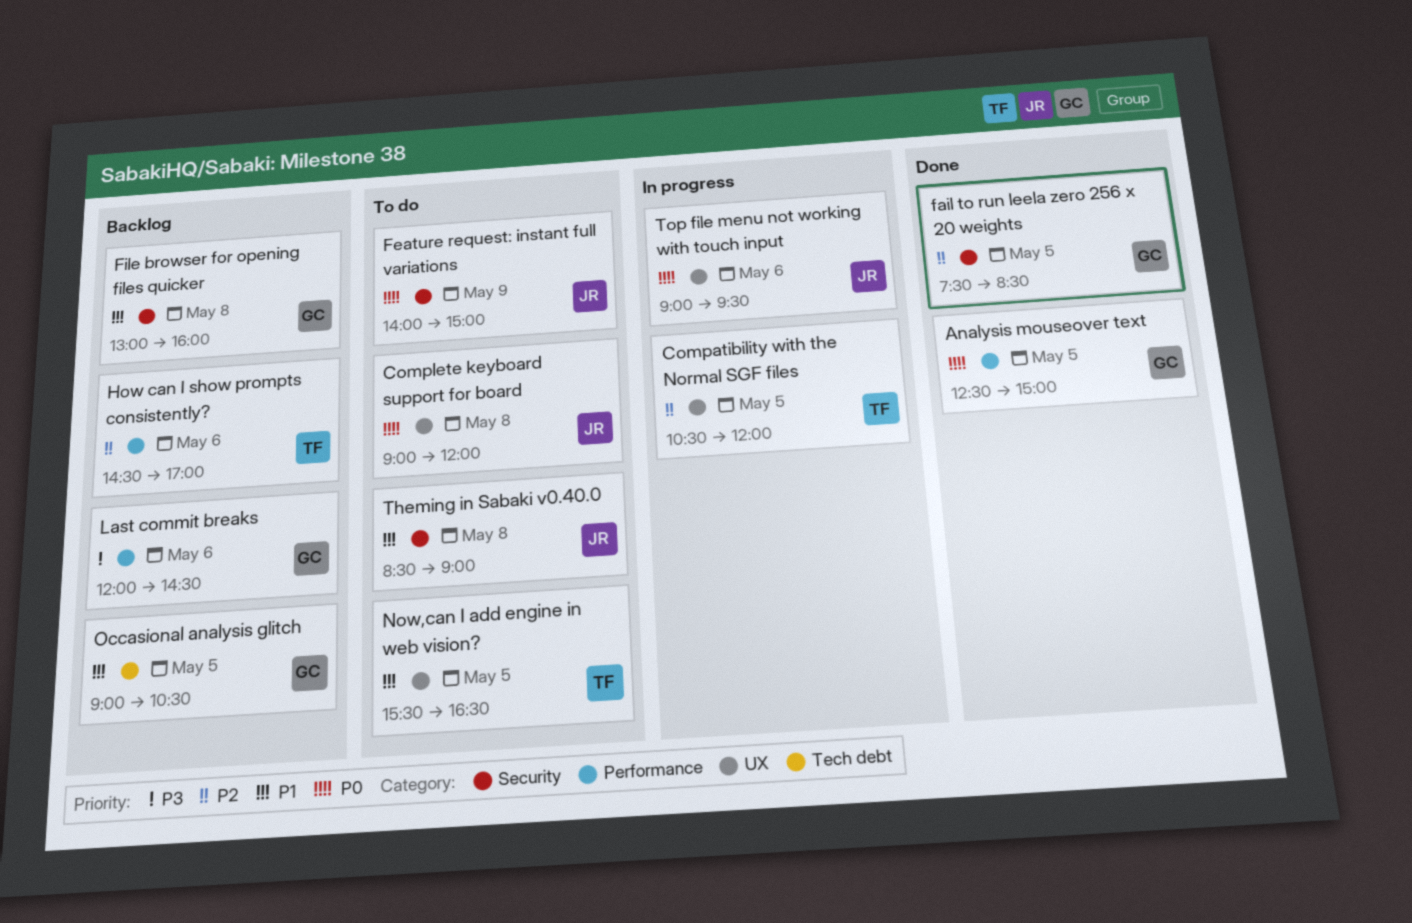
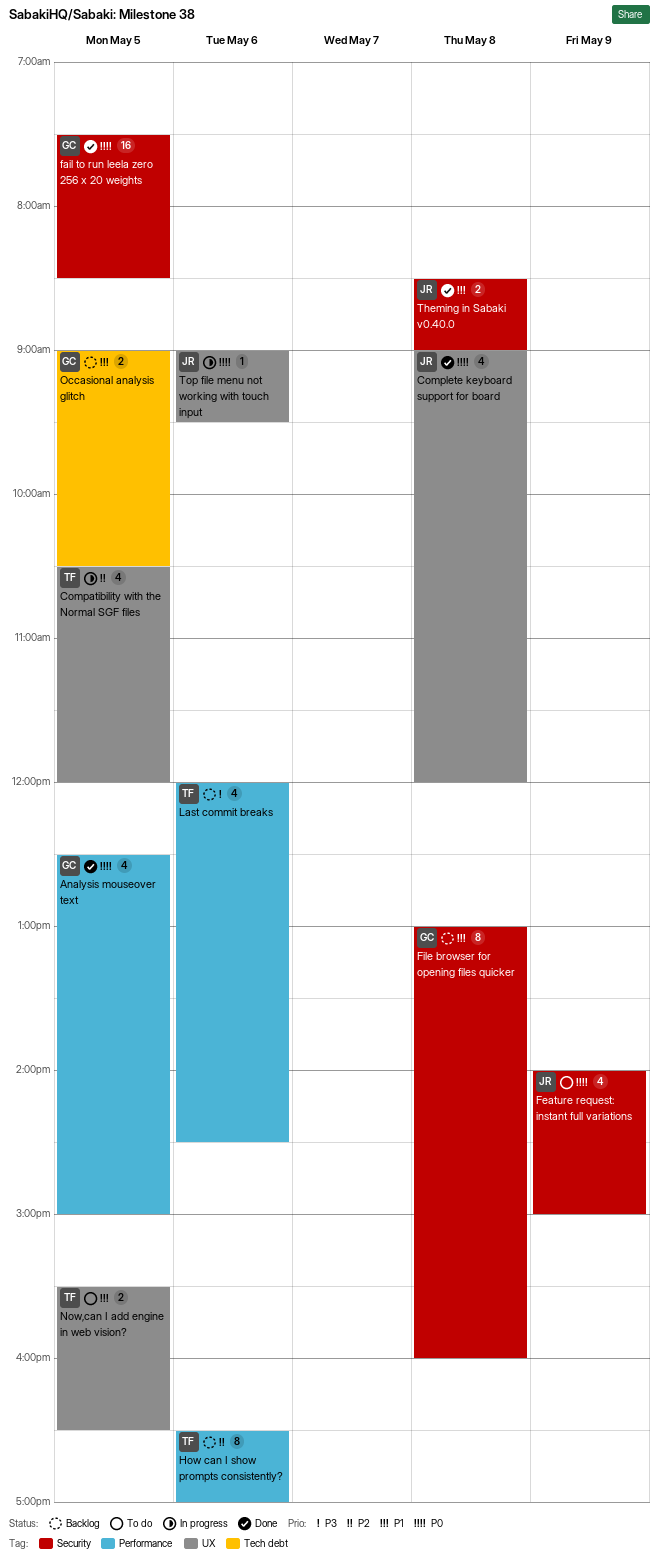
Complete keyboard support for board, status: To do -> Done
fail to run leela zero 256 x 20 weights, priority: P2 -> P0
How can I show prompts consistently?, begins: 14:30 -> 16:30
Last commit breaks, owner: GC -> TF
Theming in Sabaki v0.40.0, status: To do -> Done

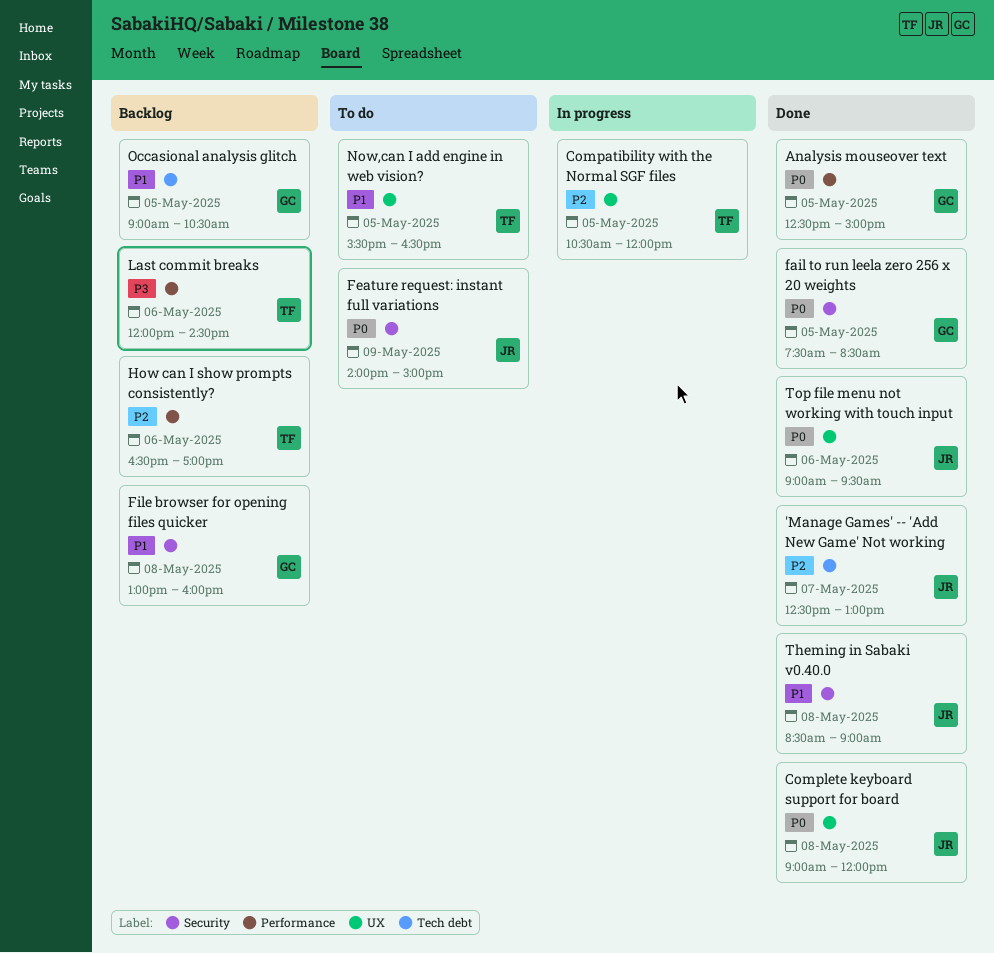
'Manage Games' -- 'Add New Game' Not working: none -> present
Top file menu not working with touch input, status: In progress -> Done

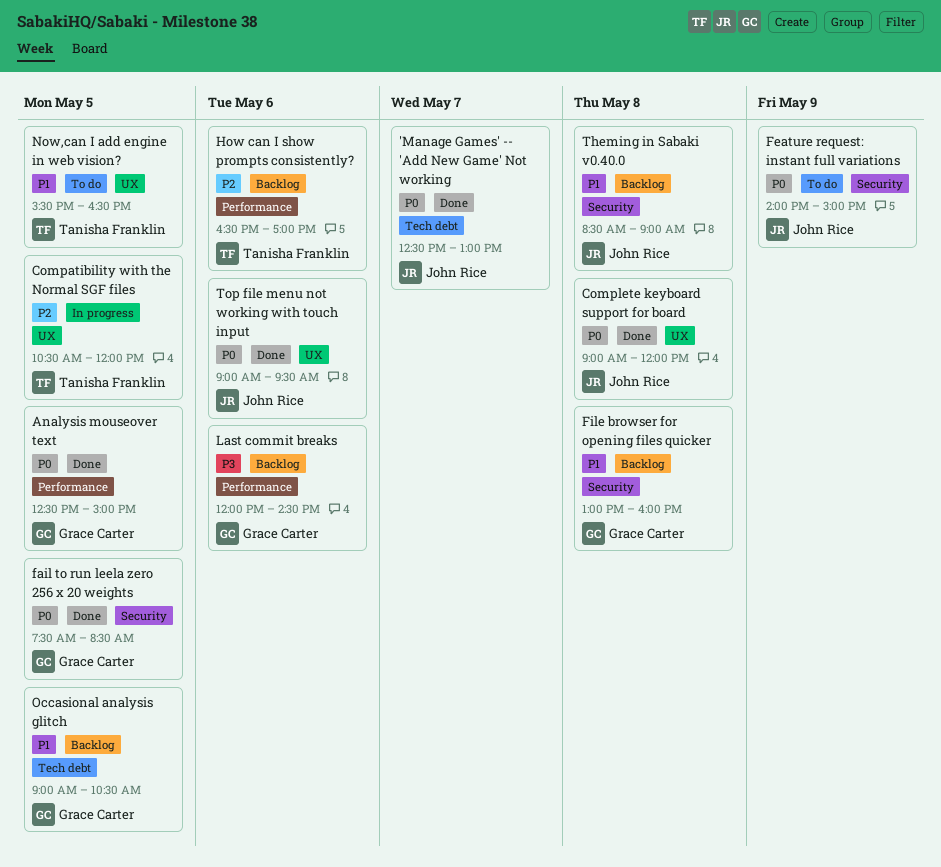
'Manage Games' -- 'Add New Game' Not working, priority: P2 -> P0
Last commit breaks, owner: Tanisha Franklin -> Grace Carter
Theming in Sabaki v0.40.0, status: Done -> Backlog

